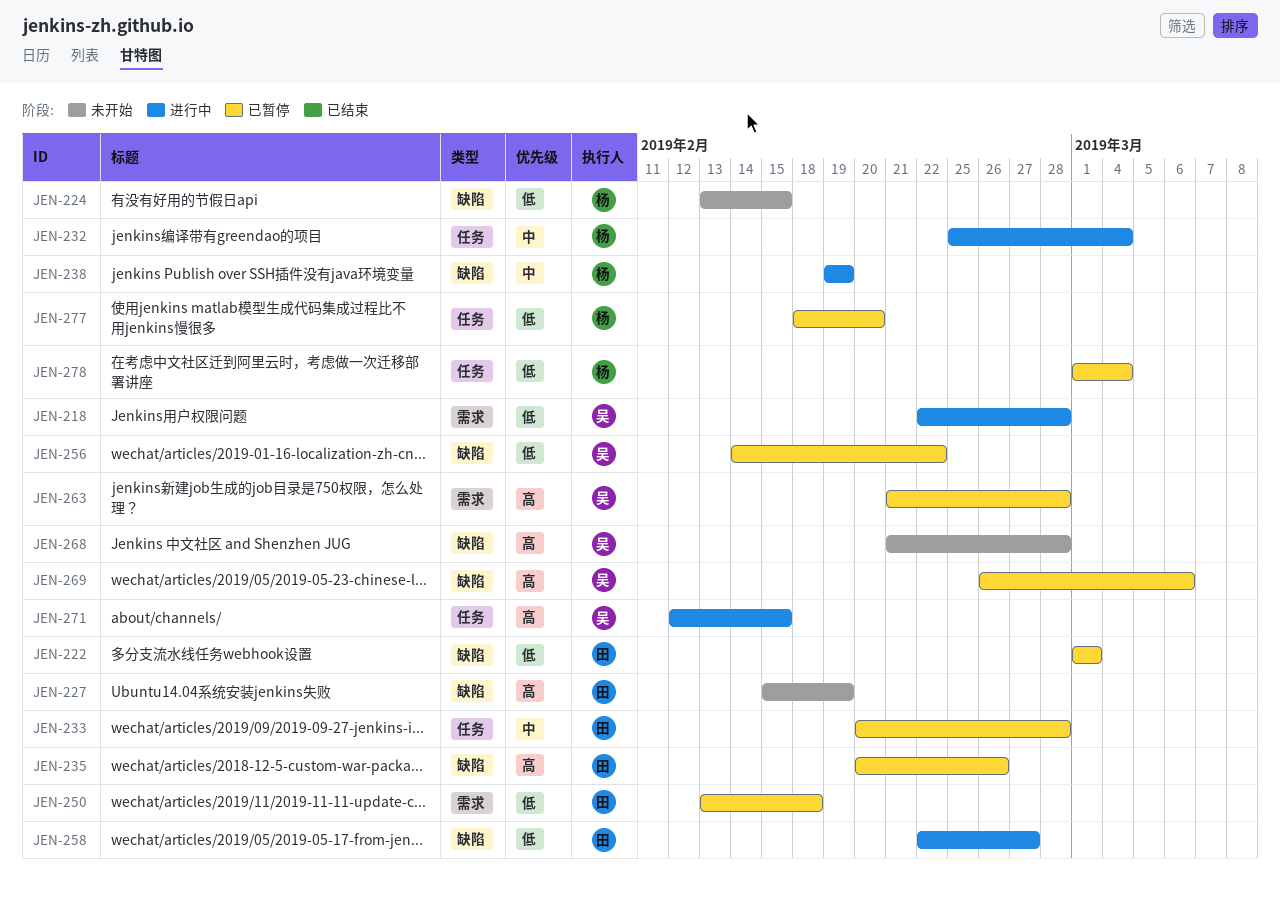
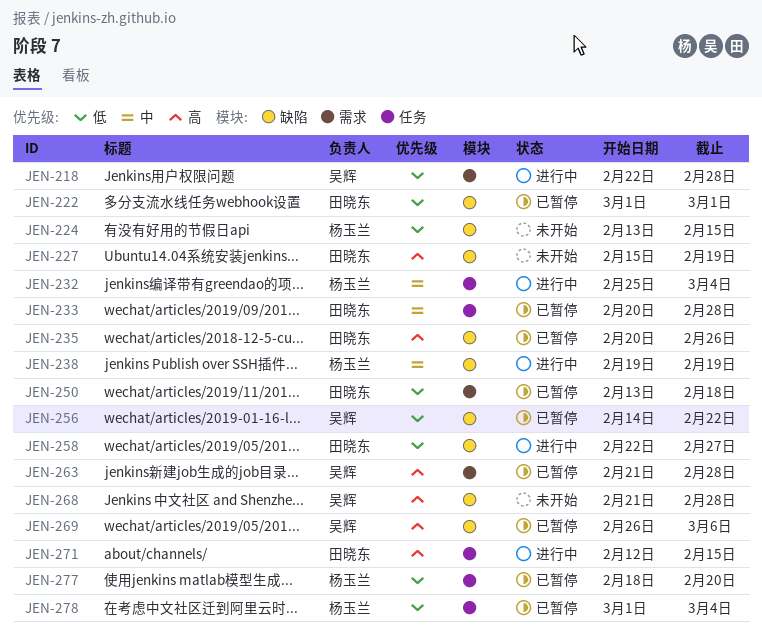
JEN-271, owner: 吴辉 -> 田晓东

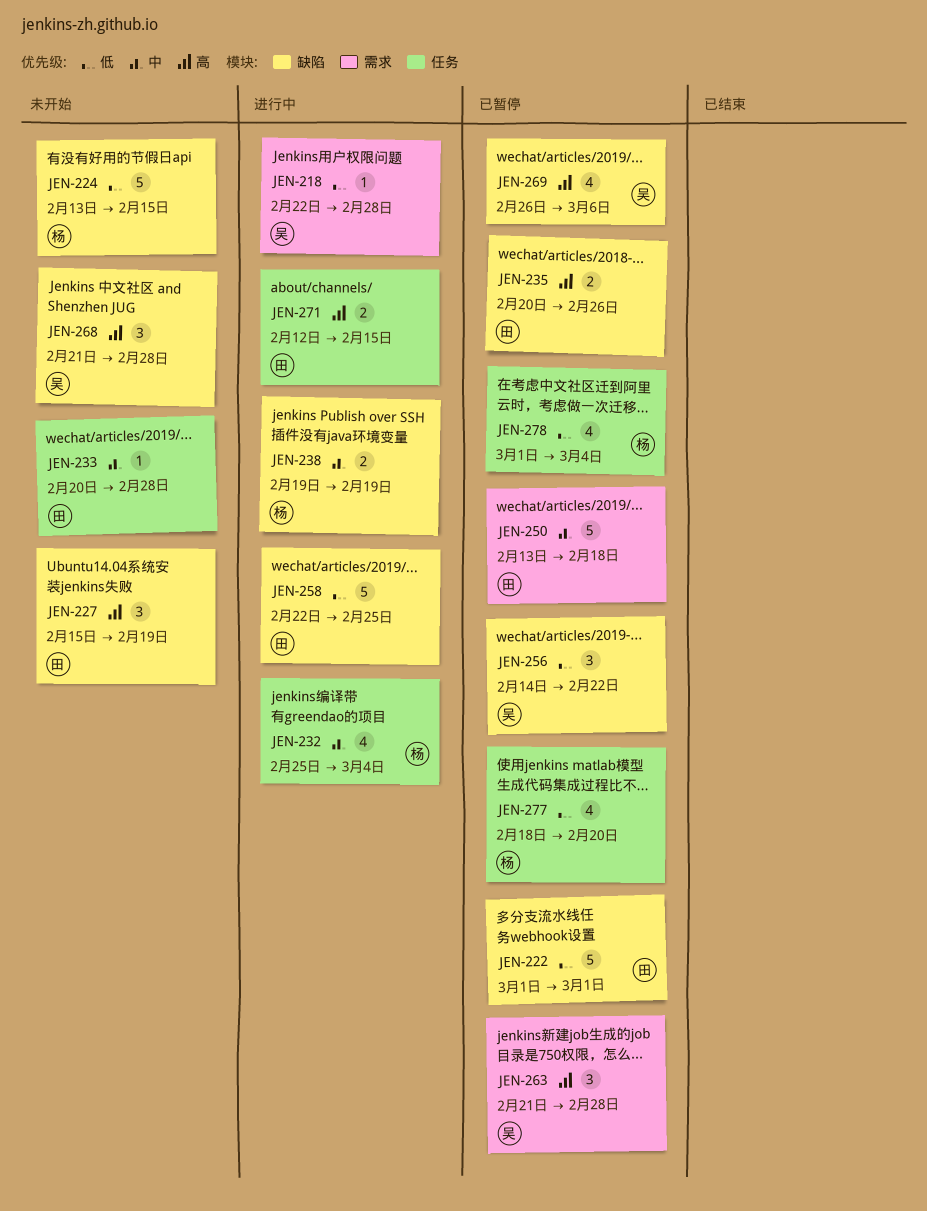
JEN-233, status: 已暂停 -> 未开始
JEN-250, priority: 低 -> 中
JEN-258, due: Feb 27 -> Feb 25

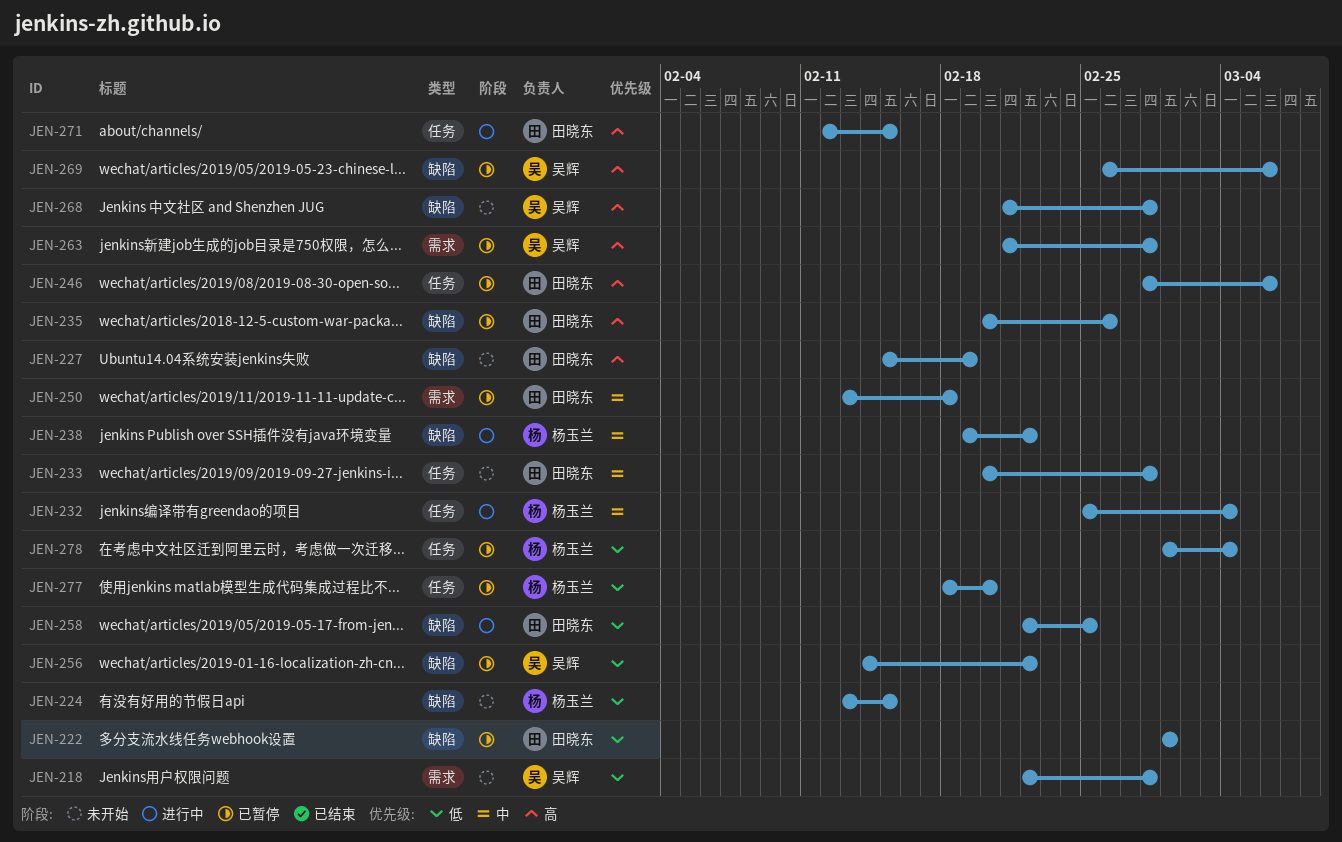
JEN-218, status: 进行中 -> 未开始
JEN-238, due: Feb 19 -> Feb 22
JEN-246: none -> present

